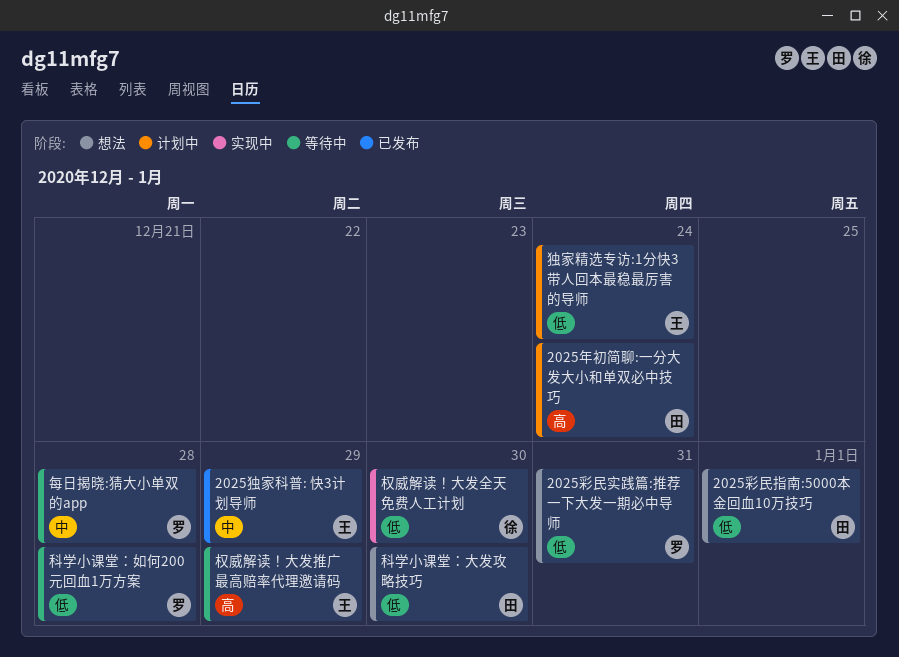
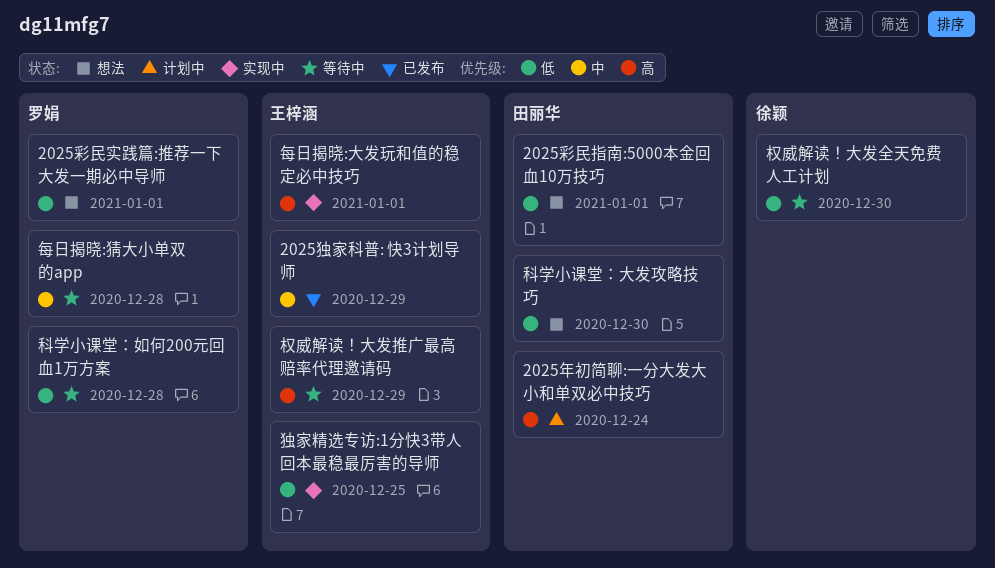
2025彩民实践篇:推荐一下大发一期必中导师, due: Dec 31 -> Jan 1
权威解读！大发全天免费人工计划, status: 实现中 -> 等待中
每日揭晓:大发玩和值的稳定必中技巧: none -> present
独家精选专访:1分快3带人回本最稳最厉害的导师, status: 计划中 -> 实现中
独家精选专访:1分快3带人回本最稳最厉害的导师, due: Dec 24 -> Dec 25

